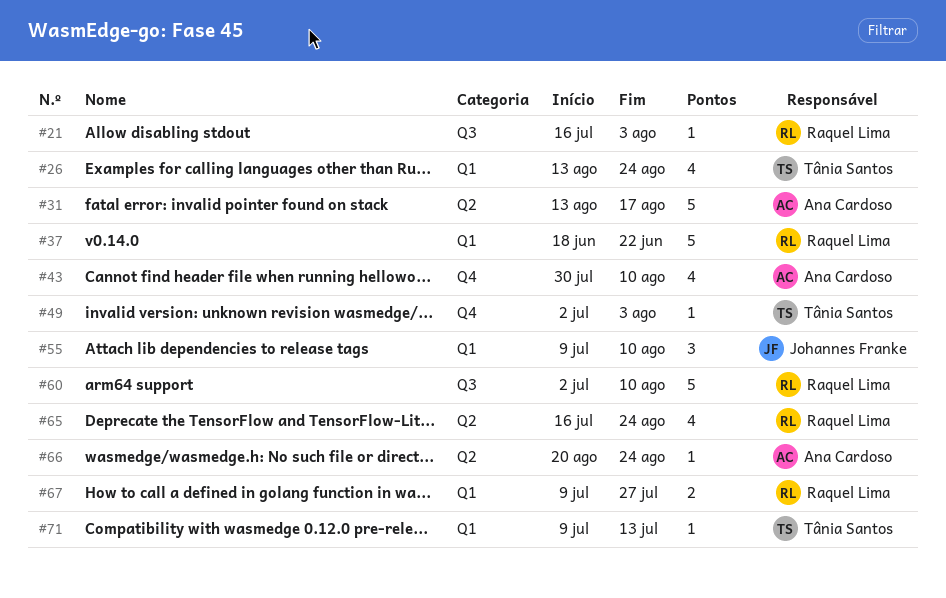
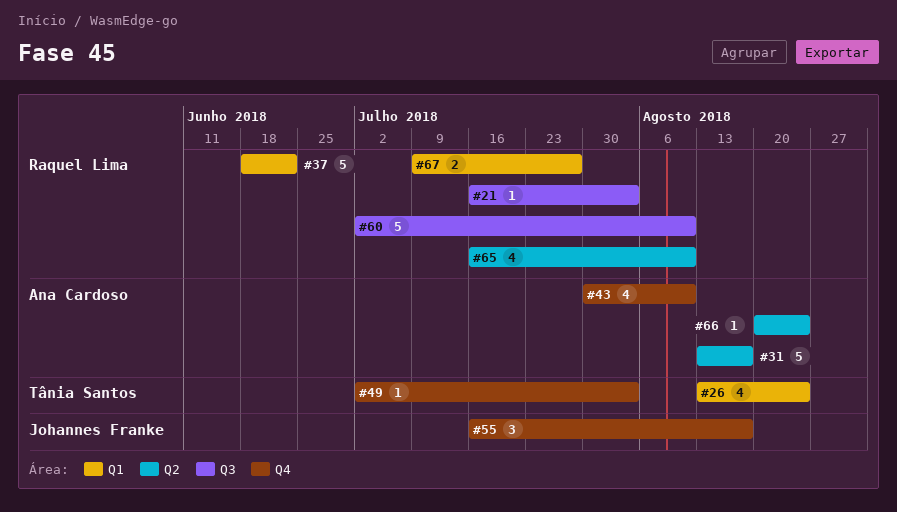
#55, label: Q1 -> Q4
#55, start: Jul 9 -> Jul 16
#55, due: Aug 10 -> Aug 17
#65, due: Aug 24 -> Aug 10
#71: present -> none

